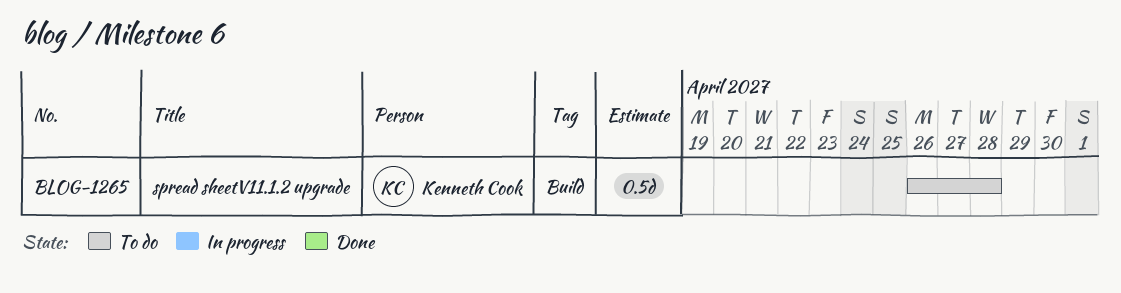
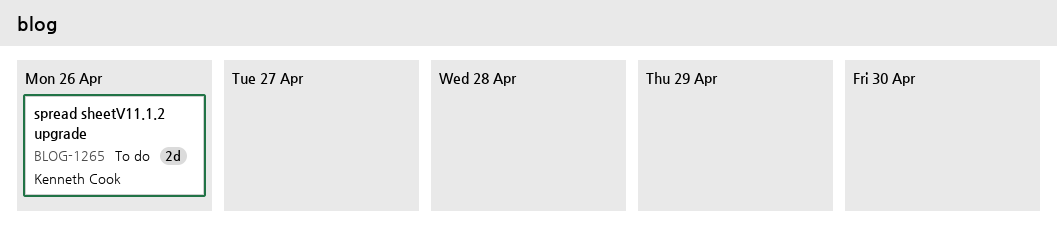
BLOG-1265, estimate: 0.5d -> 2d
BLOG-1265, due: Apr 28 -> Apr 26

